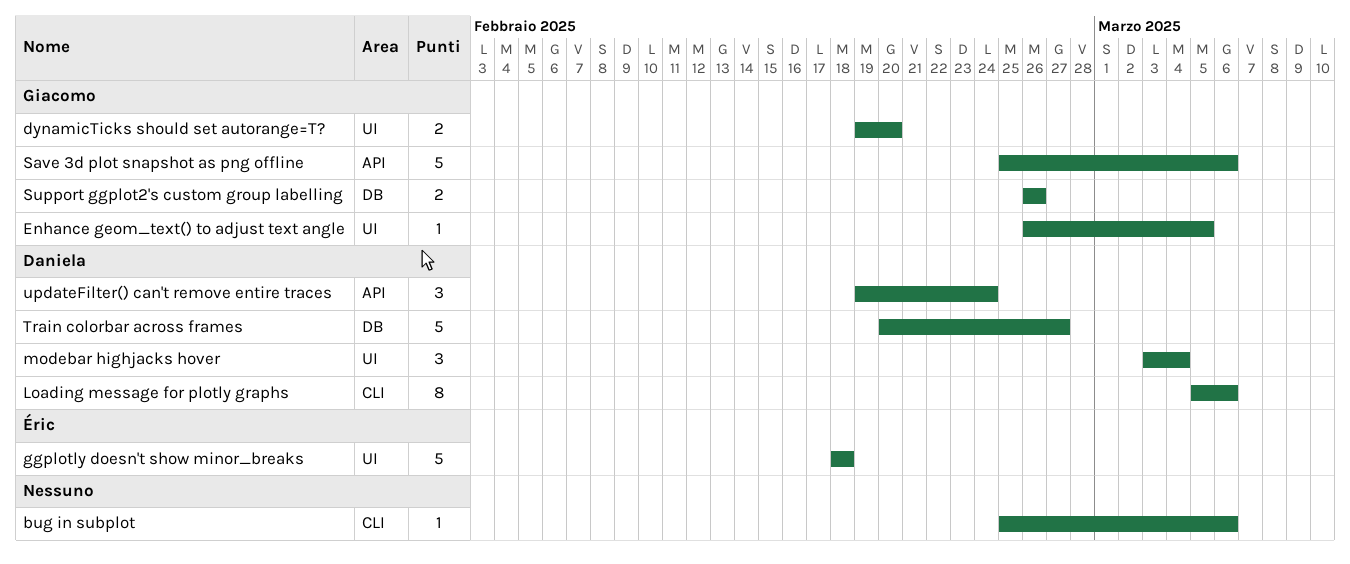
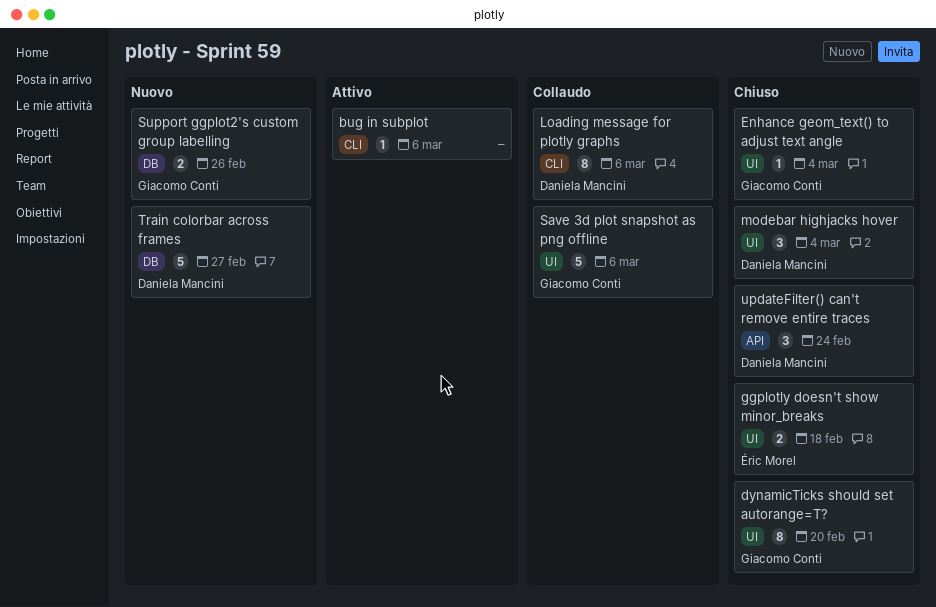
dynamicTicks should set autorange=T?, estimate: 2 -> 8
Enhance geom_text() to adjust text angle, due: Mar 5 -> Mar 4
ggplotly doesn't show minor_breaks, estimate: 5 -> 2
Save 3d plot snapshot as png offline, label: API -> UI

